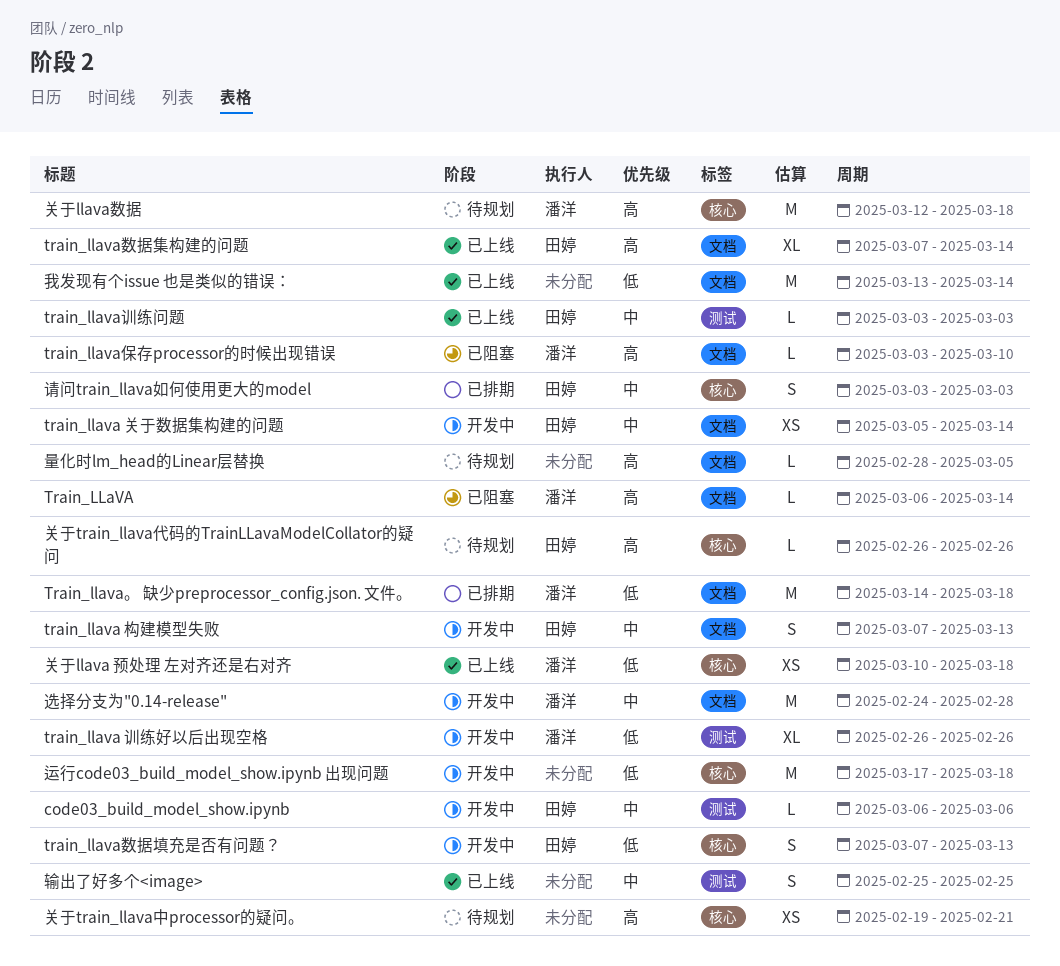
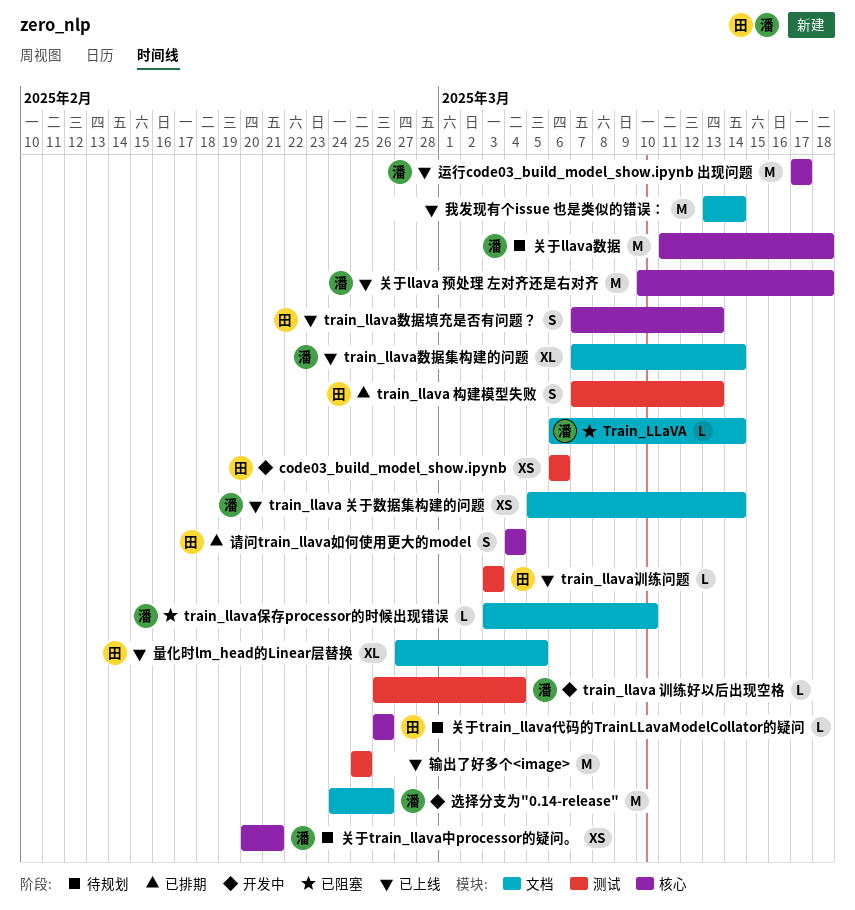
code03_build_model_show.ipynb, estimate: L -> XS
train_llava 关于数据集构建的问题, status: 开发中 -> 已上线
train_llava 关于数据集构建的问题, owner: 田婷 -> 潘洋
train_llava 构建模型失败, status: 开发中 -> 已排期
train_llava 构建模型失败, label: 文档 -> 测试
train_llava 训练好以后出现空格, estimate: XL -> L
train_llava 训练好以后出现空格, due: Feb 26 -> Mar 4
Train_llava。 缺少preprocessor_config.json. 文件。: present -> none
train_llava数据填充是否有问题？, status: 开发中 -> 已上线
train_llava数据集构建的问题, owner: 田婷 -> 潘洋
关于llava 预处理 左对齐还是右对齐, estimate: XS -> M
关于llava数据, start: Mar 12 -> Mar 11
关于train_llava中processor的疑问。, owner: none -> 潘洋
关于train_llava中processor的疑问。, start: Feb 19 -> Feb 20
请问train_llava如何使用更大的model, start: Mar 3 -> Mar 4
请问train_llava如何使用更大的model, due: Mar 3 -> Mar 4
输出了好多个<image>, estimate: S -> M
运行code03_build_model_show.ipynb 出现问题, status: 开发中 -> 已上线
运行code03_build_model_show.ipynb 出现问题, owner: none -> 潘洋
运行code03_build_model_show.ipynb 出现问题, due: Mar 18 -> Mar 17
选择分支为"0.14-release", due: Feb 28 -> Feb 26
量化时lm_head的Linear层替换, status: 待规划 -> 已上线
量化时lm_head的Linear层替换, owner: none -> 田婷
量化时lm_head的Linear层替换, estimate: L -> XL
量化时lm_head的Linear层替换, start: Feb 28 -> Feb 27

